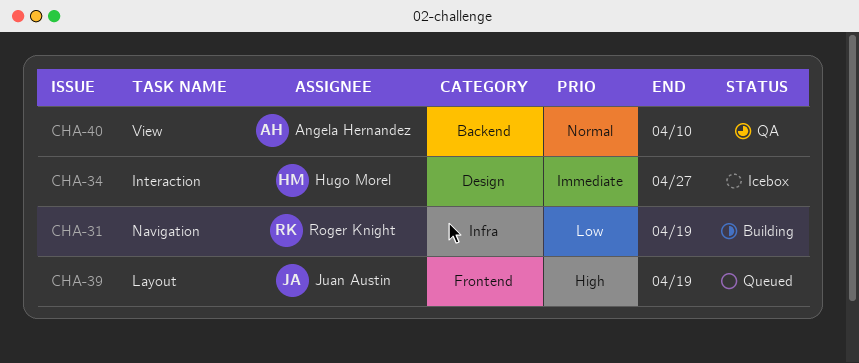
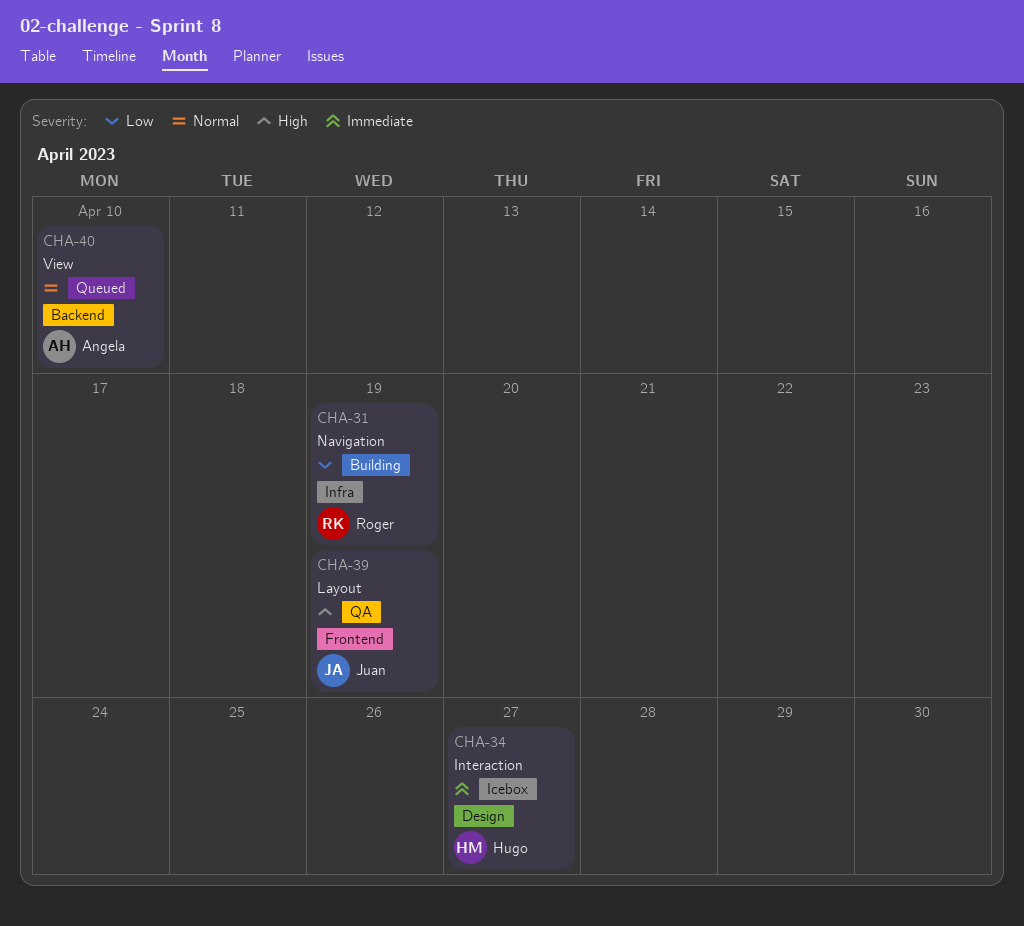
CHA-39, status: Queued -> QA
CHA-40, status: QA -> Queued

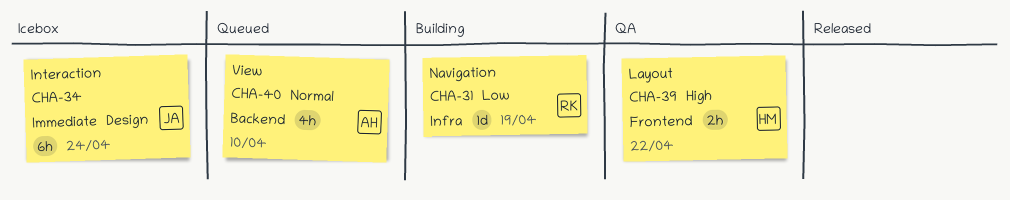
CHA-34, owner: Hugo -> Juan
CHA-34, due: Apr 27 -> Apr 24
CHA-39, owner: Juan -> Hugo
CHA-39, due: Apr 19 -> Apr 22

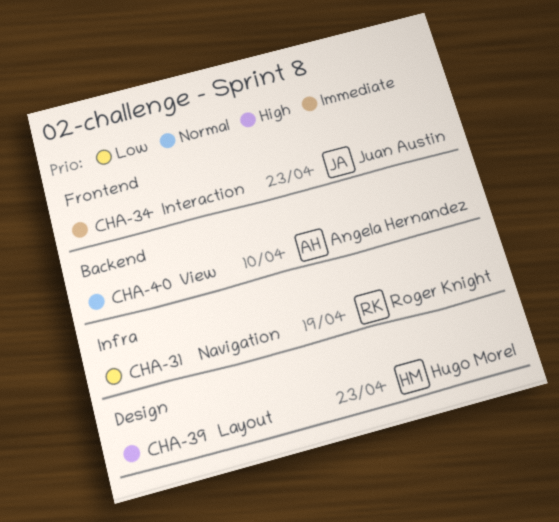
CHA-34, label: Design -> Frontend
CHA-34, due: Apr 24 -> Apr 23
CHA-39, label: Frontend -> Design
CHA-39, due: Apr 22 -> Apr 23

